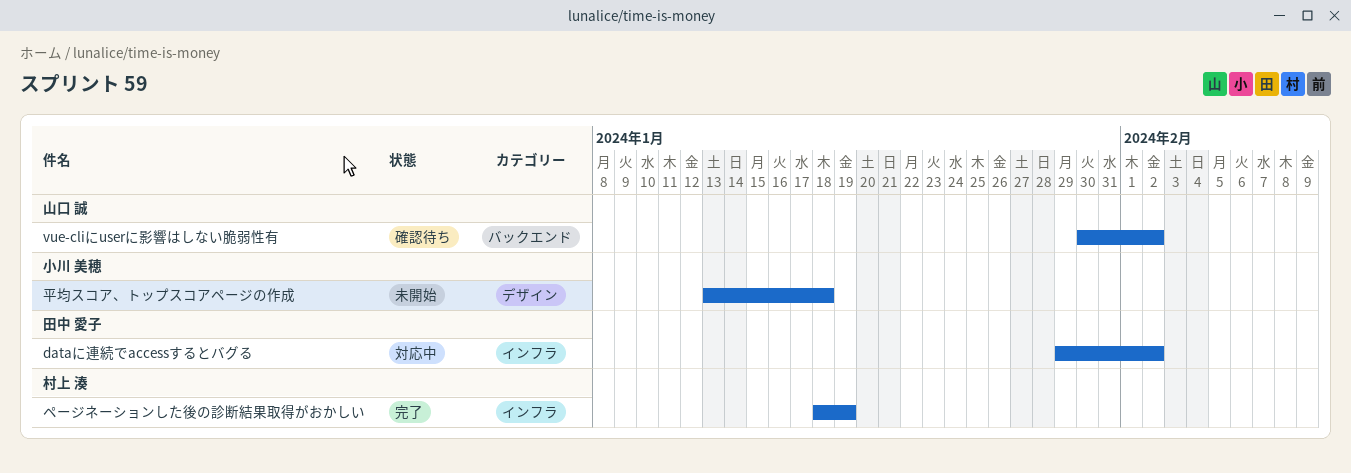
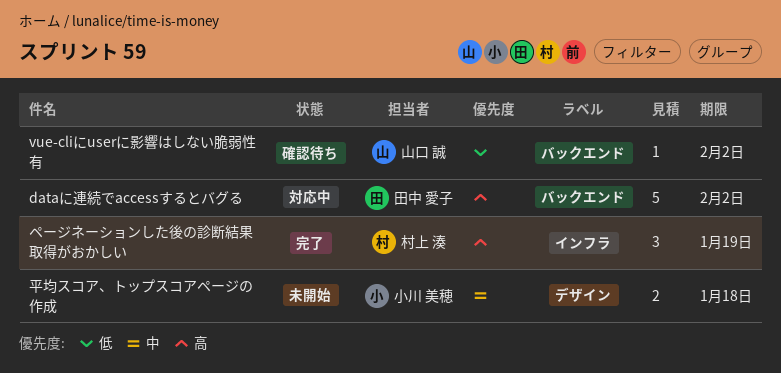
dataに連続でaccessするとバグる, label: インフラ -> バックエンド

